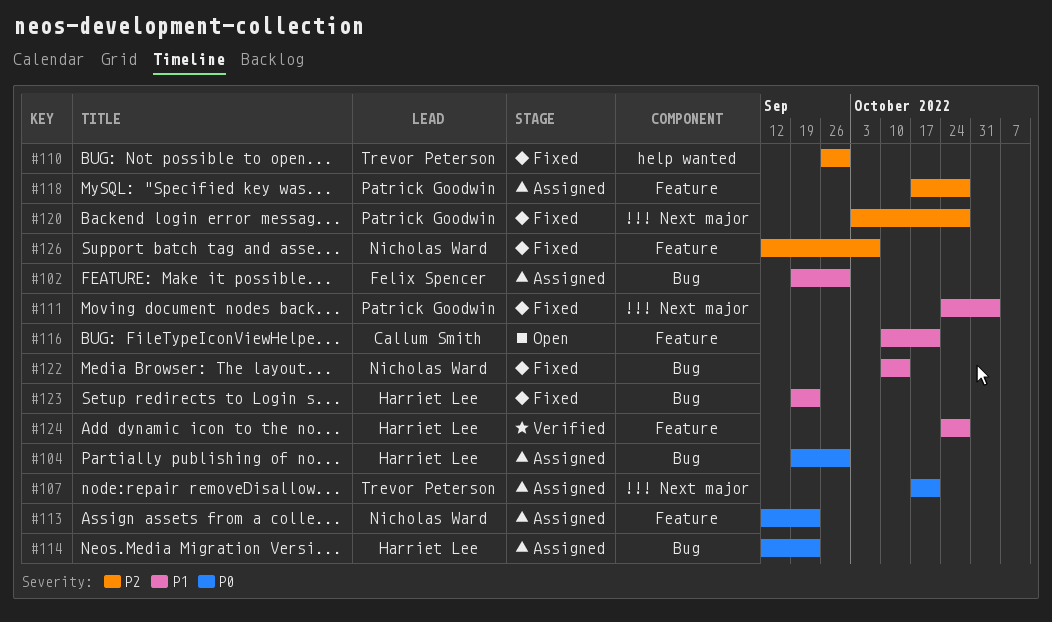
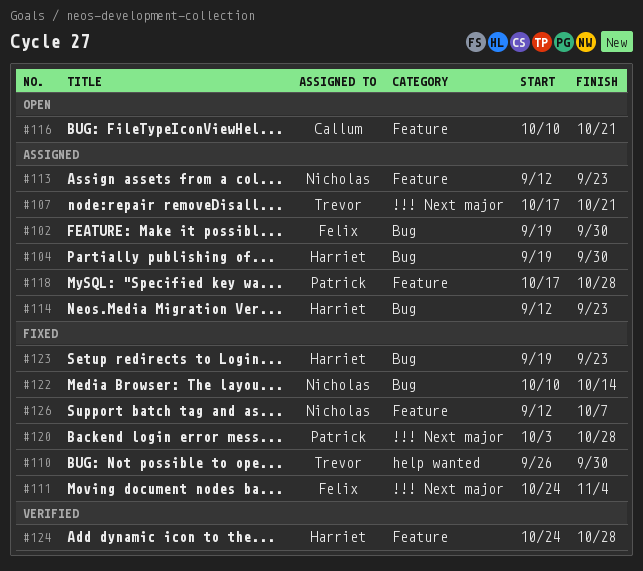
#111, owner: Patrick Goodwin -> Felix Spencer

